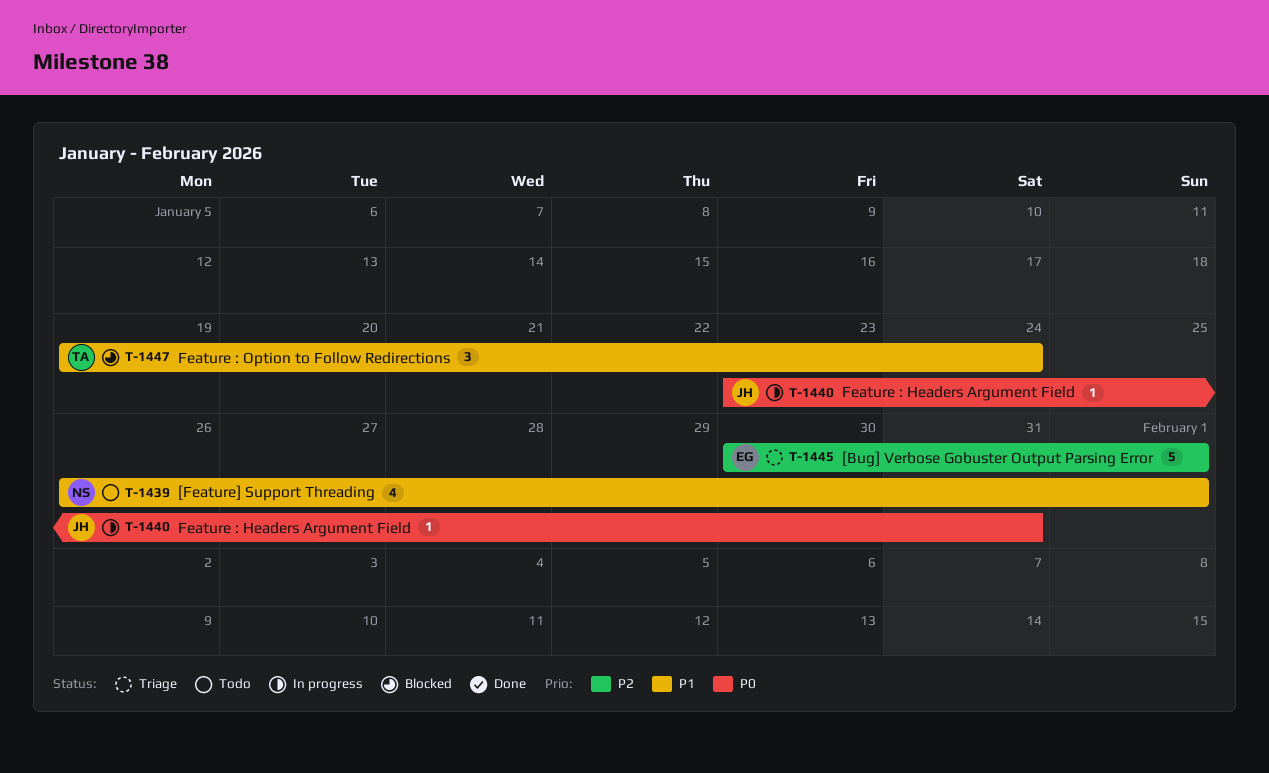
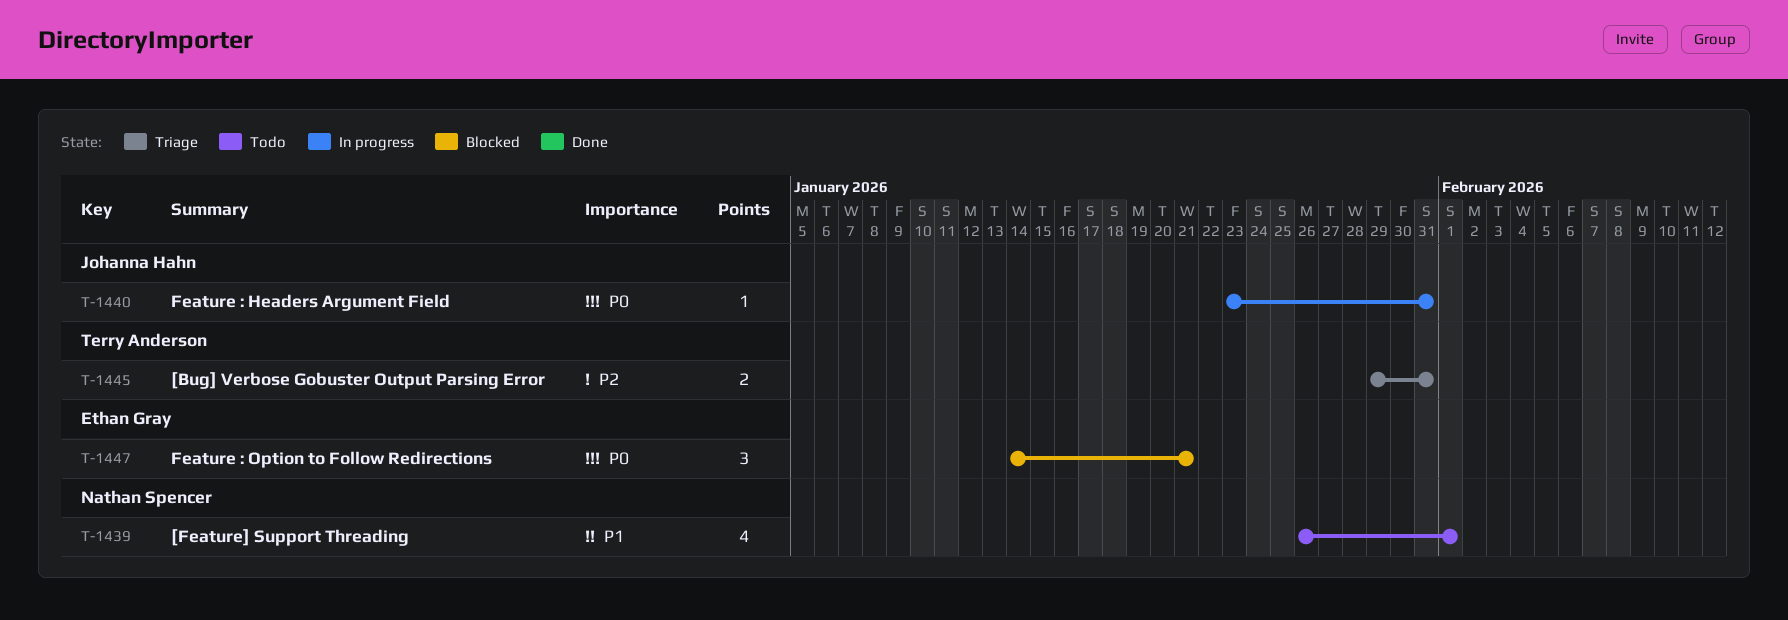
T-1445, owner: Ethan Gray -> Terry Anderson
T-1445, estimate: 5 -> 2
T-1445, start: Jan 30 -> Jan 29
T-1445, due: Feb 1 -> Jan 31
T-1447, owner: Terry Anderson -> Ethan Gray
T-1447, priority: P1 -> P0
T-1447, start: Jan 19 -> Jan 14
T-1447, due: Jan 24 -> Jan 21

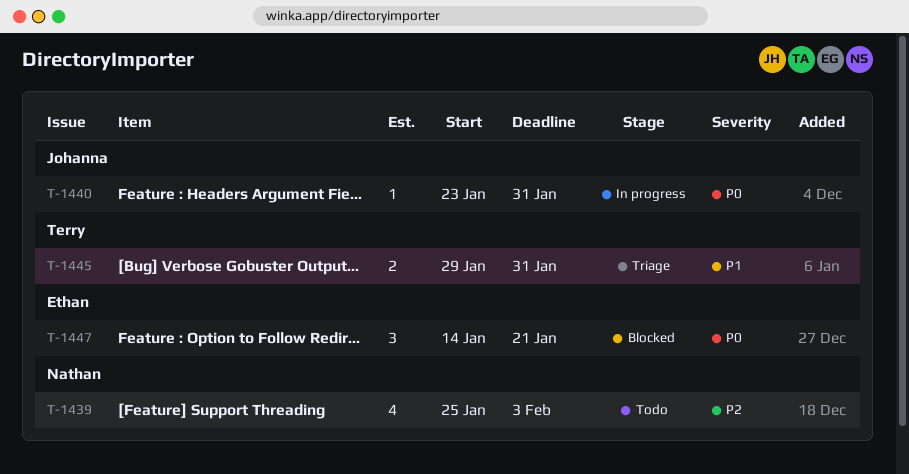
T-1439, priority: P1 -> P2
T-1439, start: Jan 26 -> Jan 25
T-1439, due: Feb 1 -> Feb 3
T-1445, priority: P2 -> P1

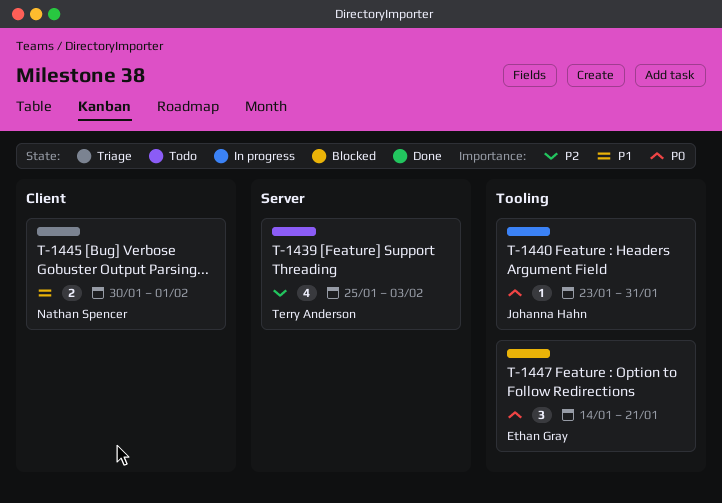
T-1439, owner: Nathan Spencer -> Terry Anderson
T-1445, owner: Terry Anderson -> Nathan Spencer
T-1445, start: Jan 29 -> Jan 30
T-1445, due: Jan 31 -> Feb 1

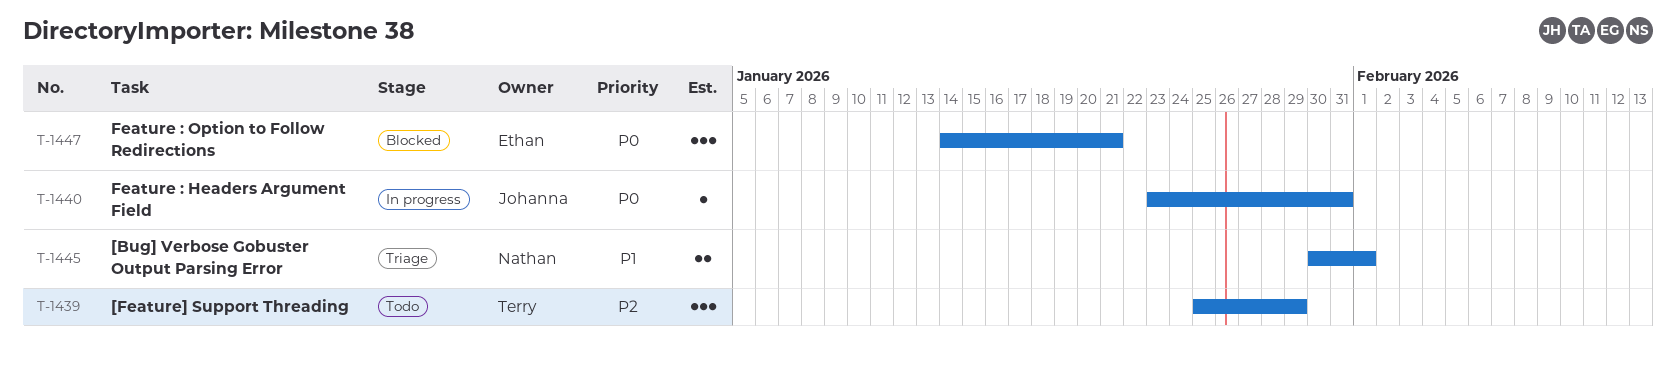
T-1439, estimate: 4 -> 3
T-1439, due: Feb 3 -> Jan 29

